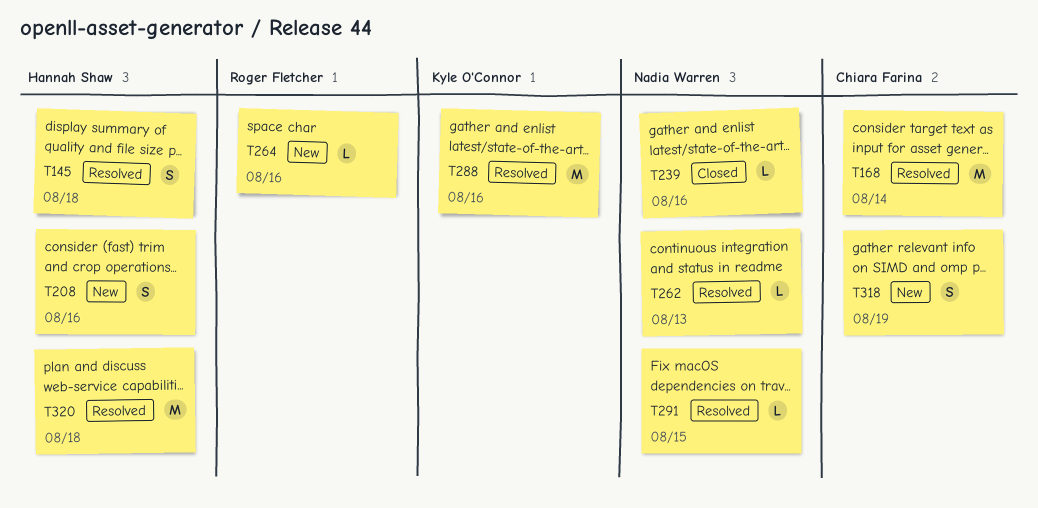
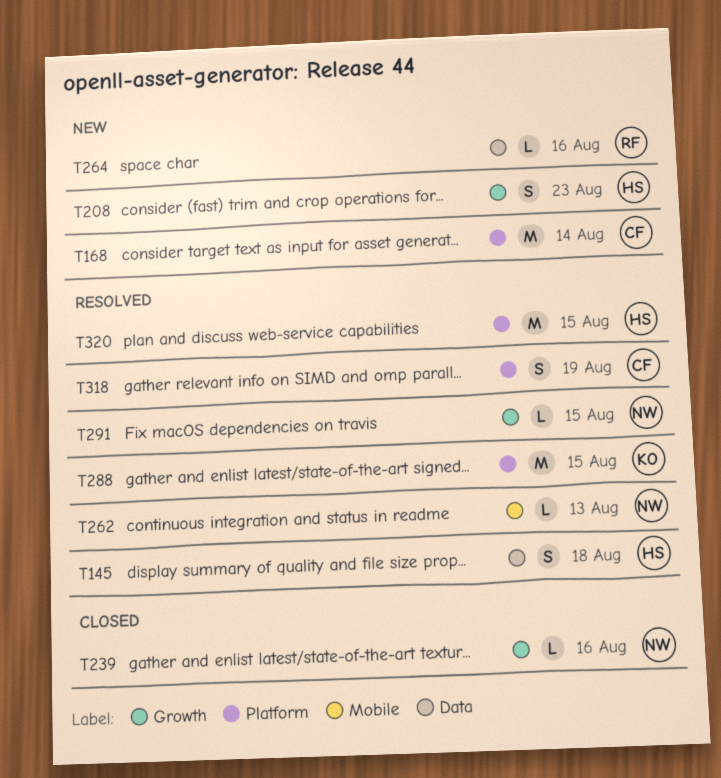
T168, status: Resolved -> New
T208, due: Aug 16 -> Aug 23
T288, due: Aug 16 -> Aug 15
T318, status: New -> Resolved
T320, due: Aug 18 -> Aug 15

